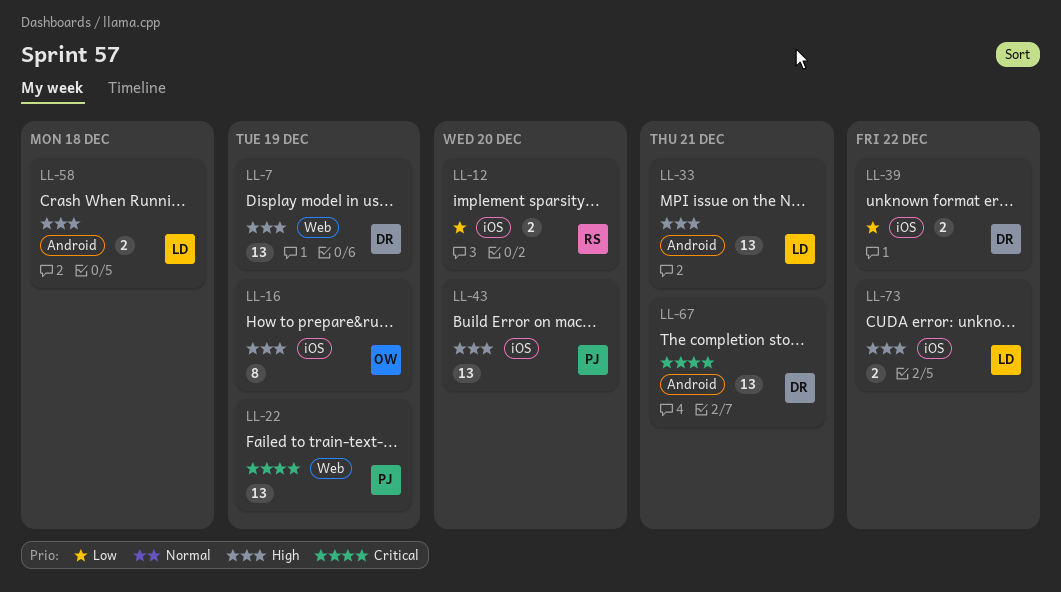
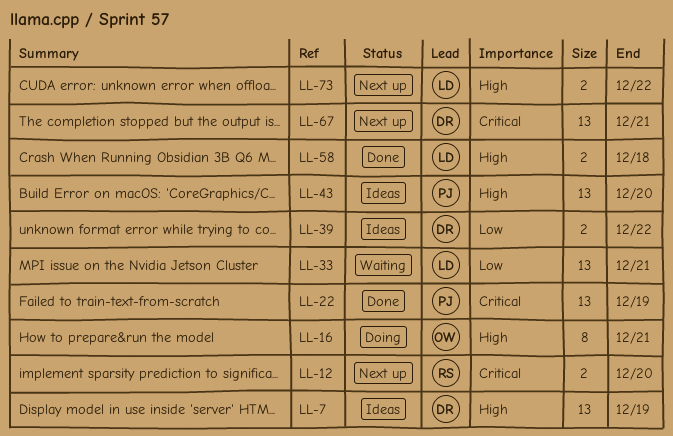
LL-12, priority: Low -> Critical
LL-16, due: Dec 19 -> Dec 21
LL-33, priority: High -> Low

